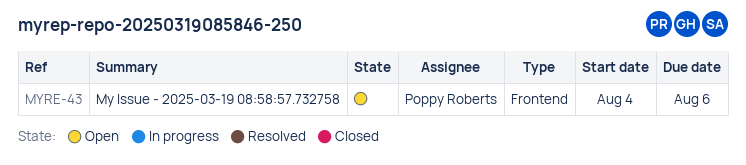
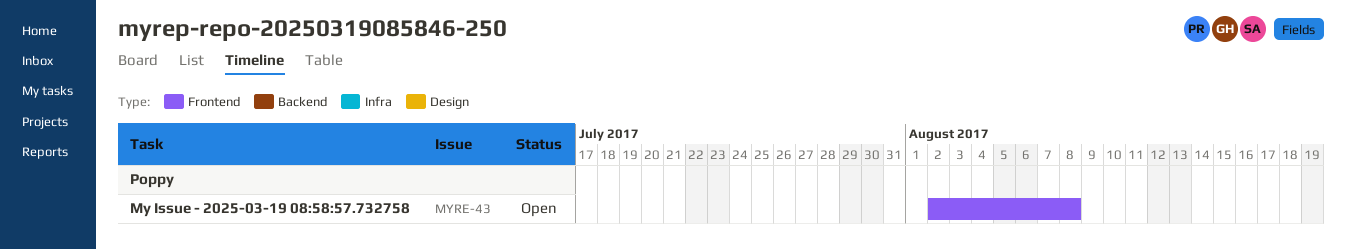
MYRE-43, start: Aug 4 -> Aug 2
MYRE-43, due: Aug 6 -> Aug 8

